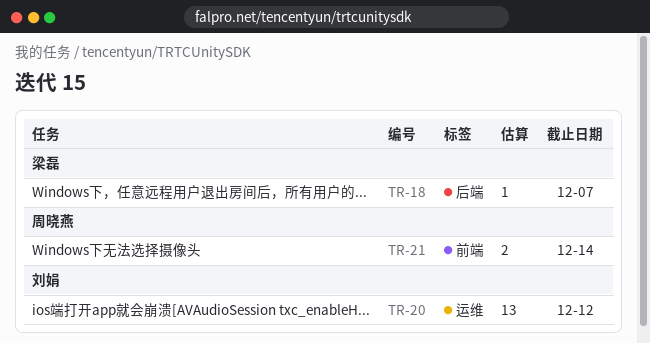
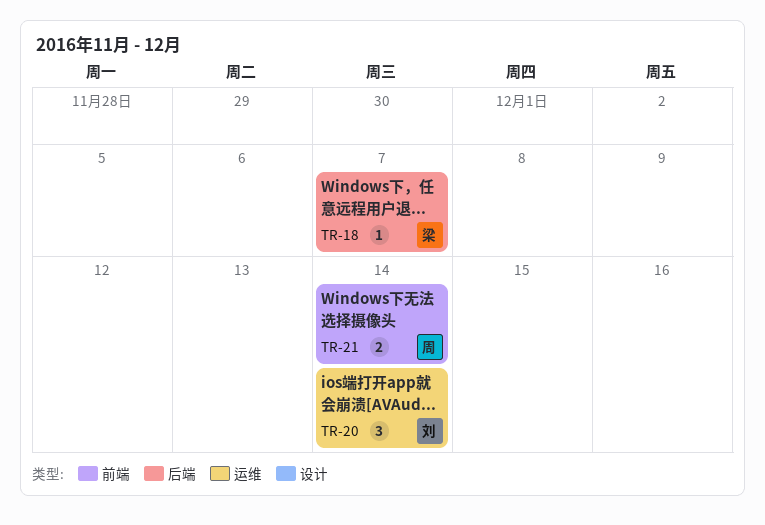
TR-20, estimate: 13 -> 3
TR-20, due: Dec 12 -> Dec 14

